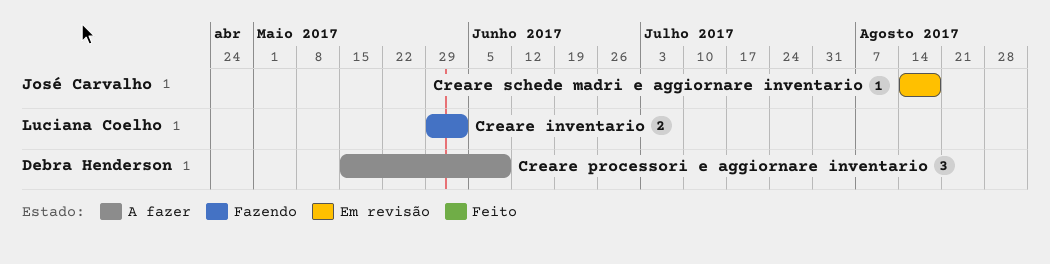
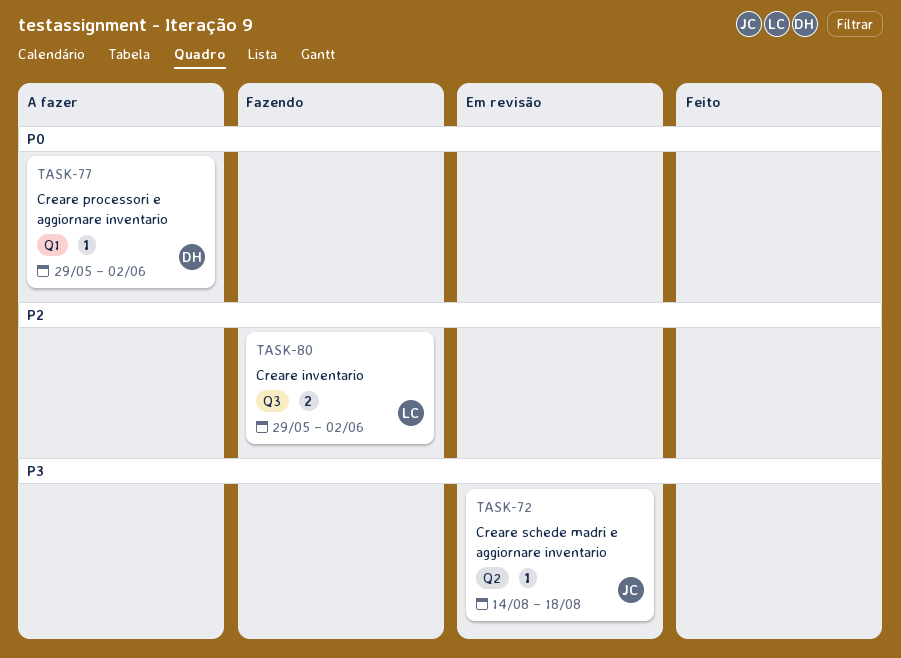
Creare processori e aggiornare inventario, estimate: 3 -> 1
Creare processori e aggiornare inventario, start: May 15 -> May 29
Creare processori e aggiornare inventario, due: Jun 9 -> Jun 2

